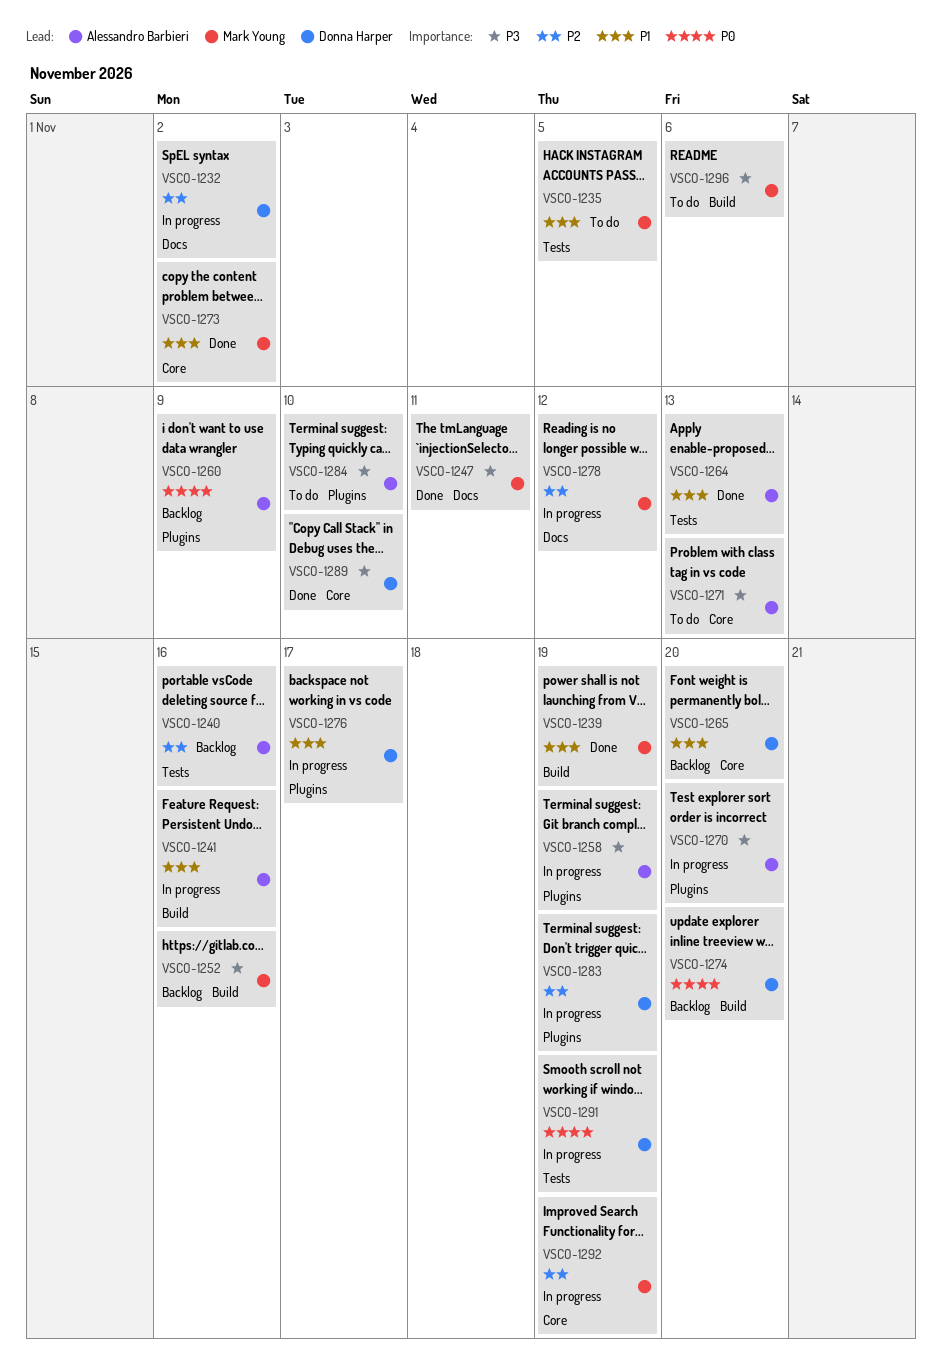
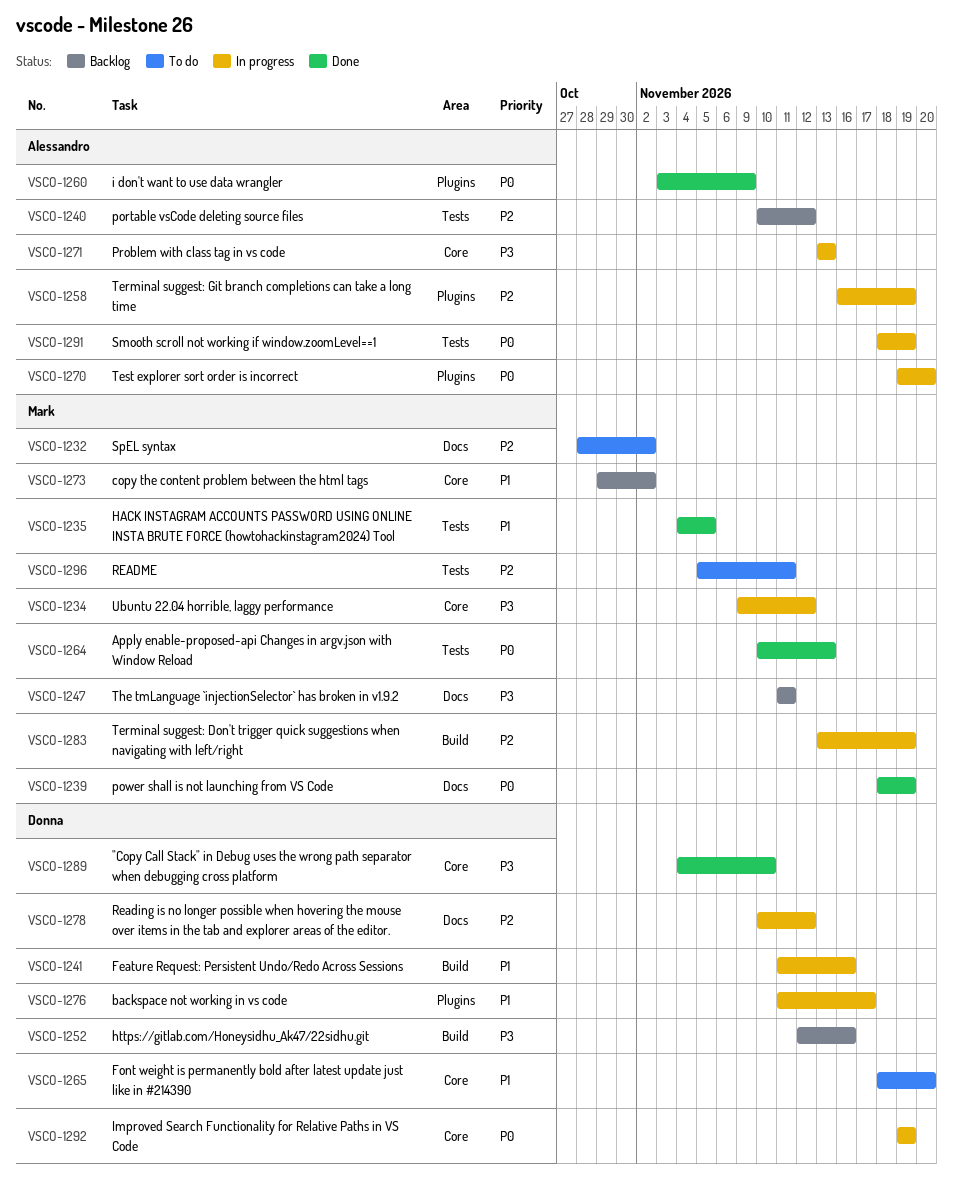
VSCO-1232, status: In progress -> To do
VSCO-1232, owner: Donna Harper -> Mark Young
VSCO-1234: none -> present
VSCO-1235, status: To do -> Done
VSCO-1239, priority: P1 -> P0
VSCO-1239, label: Build -> Docs
VSCO-1240, due: Nov 16 -> Nov 12
VSCO-1241, owner: Alessandro Barbieri -> Donna Harper
VSCO-1247, status: Done -> Backlog
VSCO-1252, owner: Mark Young -> Donna Harper
VSCO-1258, priority: P3 -> P2
VSCO-1260, status: Backlog -> Done
VSCO-1264, owner: Alessandro Barbieri -> Mark Young
VSCO-1264, priority: P1 -> P0
VSCO-1265, status: Backlog -> To do
VSCO-1270, priority: P3 -> P0
VSCO-1271, status: To do -> In progress
VSCO-1273, status: Done -> Backlog
VSCO-1274: present -> none
VSCO-1278, owner: Mark Young -> Donna Harper
VSCO-1283, owner: Donna Harper -> Mark Young
VSCO-1283, label: Plugins -> Build
VSCO-1284: present -> none
VSCO-1291, owner: Donna Harper -> Alessandro Barbieri
VSCO-1292, owner: Mark Young -> Donna Harper
VSCO-1292, priority: P2 -> P0
VSCO-1296, priority: P3 -> P2
VSCO-1296, label: Build -> Tests
VSCO-1296, due: Nov 6 -> Nov 11

